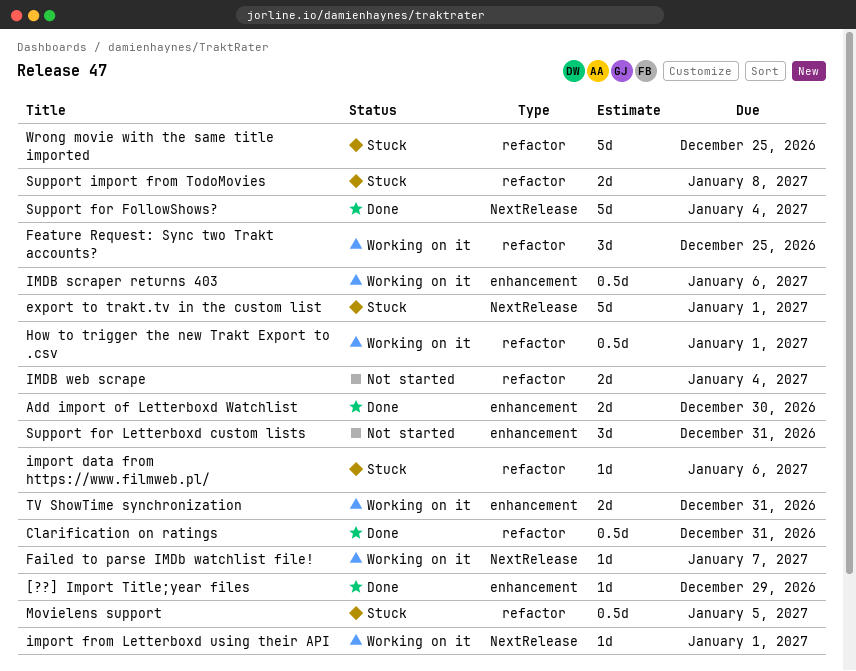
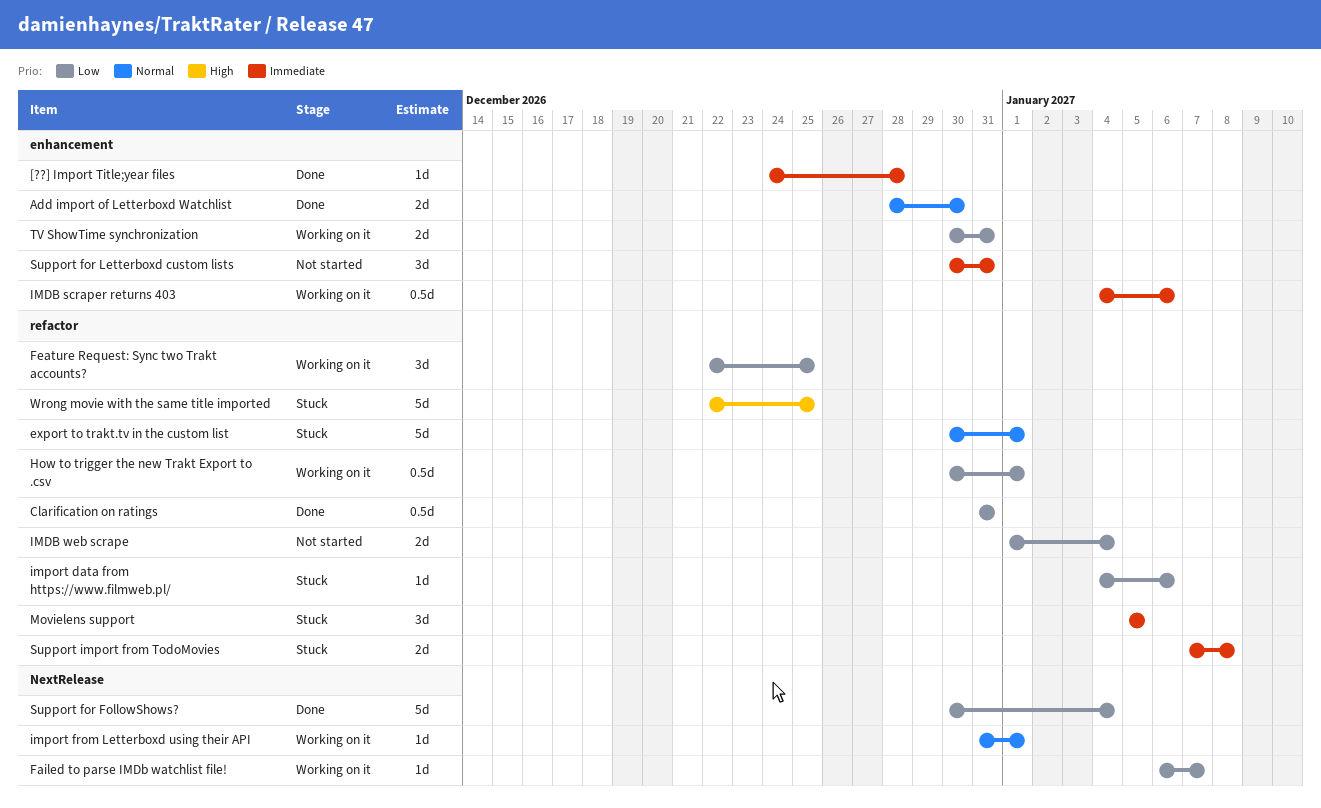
[??] Import Title;year files, due: Dec 29 -> Dec 28
export to trakt.tv in the custom list, label: NextRelease -> refactor
Movielens support, estimate: 0.5d -> 3d

